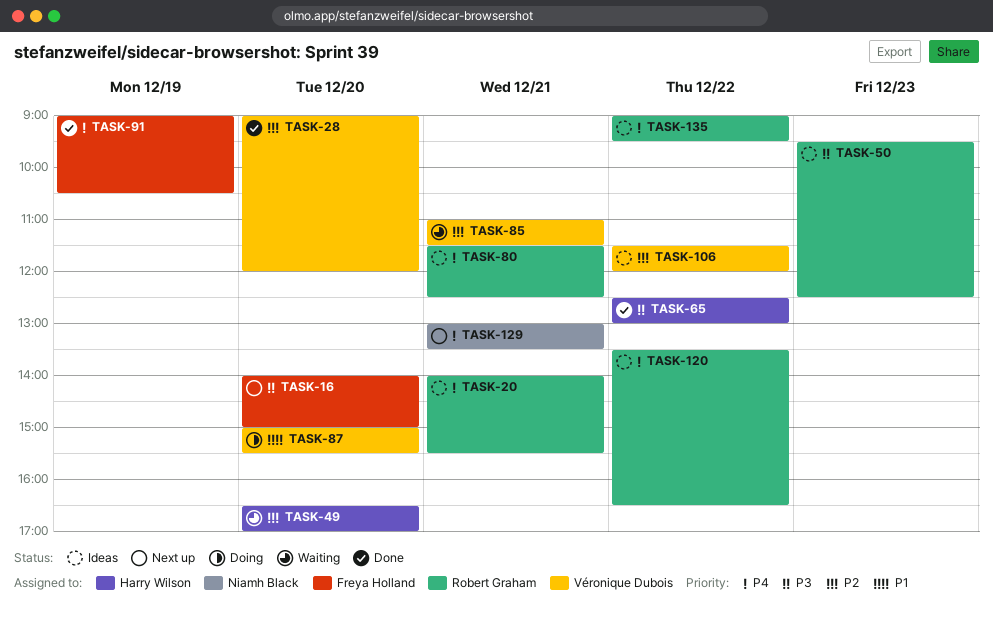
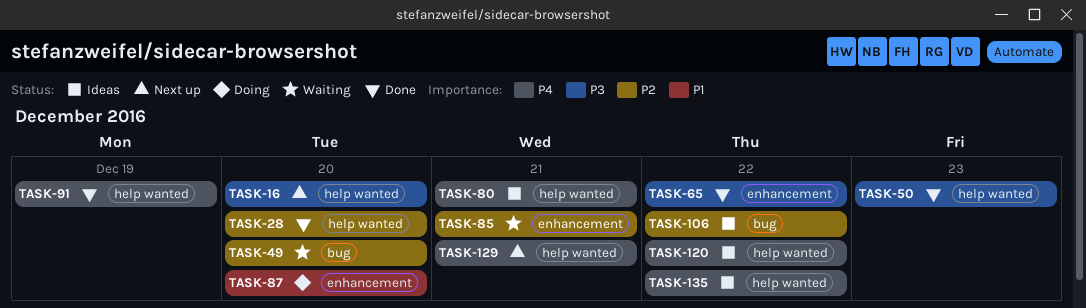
TASK-20: present -> none
TASK-50, status: Ideas -> Done

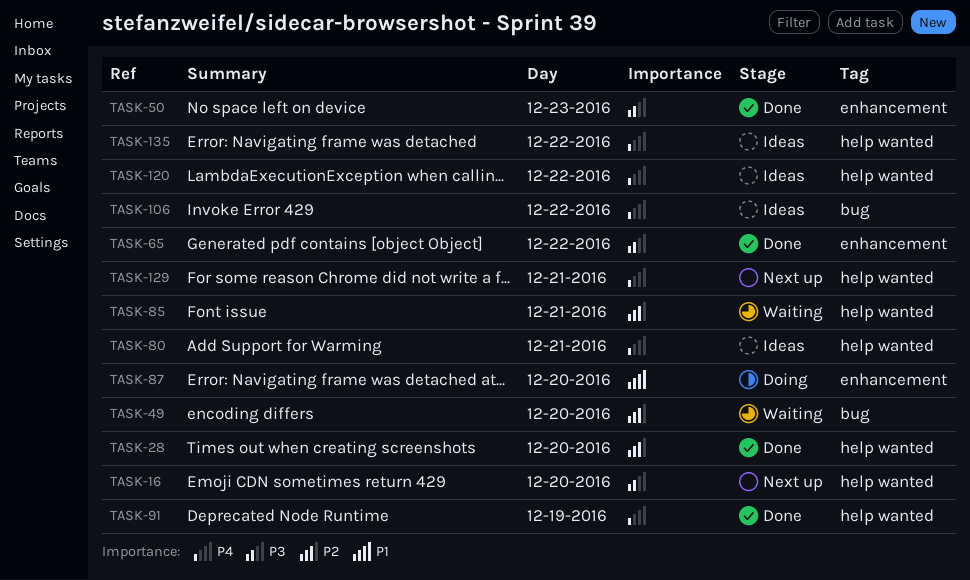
TASK-50, label: help wanted -> enhancement
TASK-85, label: enhancement -> help wanted
TASK-106, priority: P2 -> P4

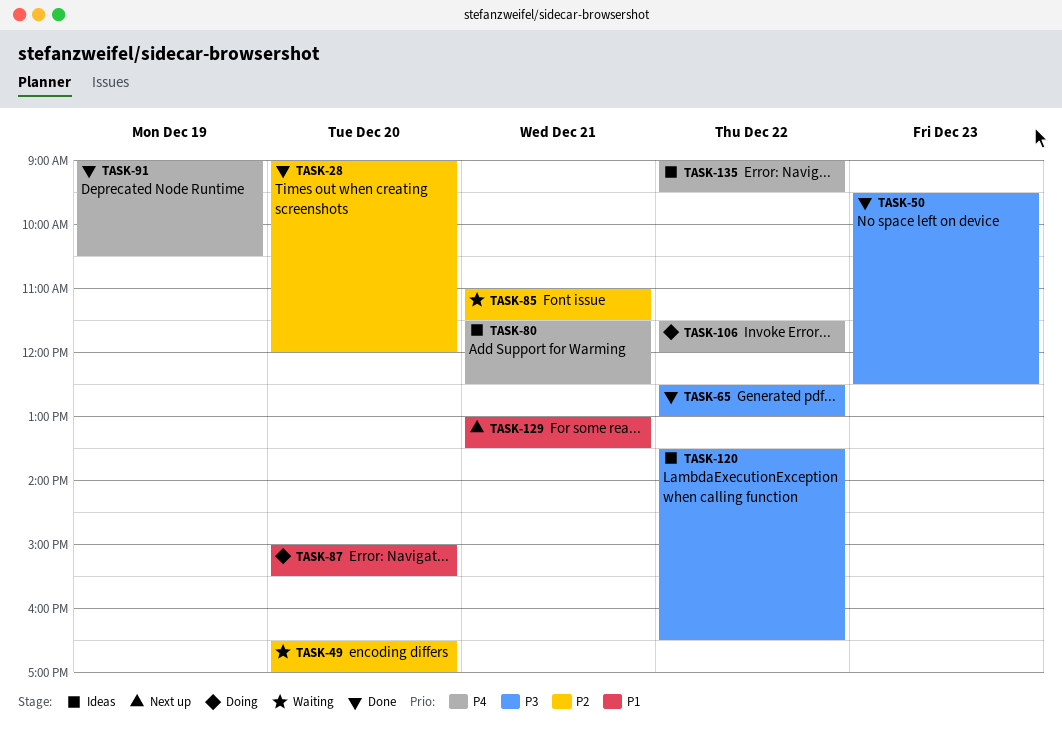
TASK-16: present -> none
TASK-106, status: Ideas -> Doing
TASK-120, priority: P4 -> P3
TASK-129, priority: P4 -> P1

